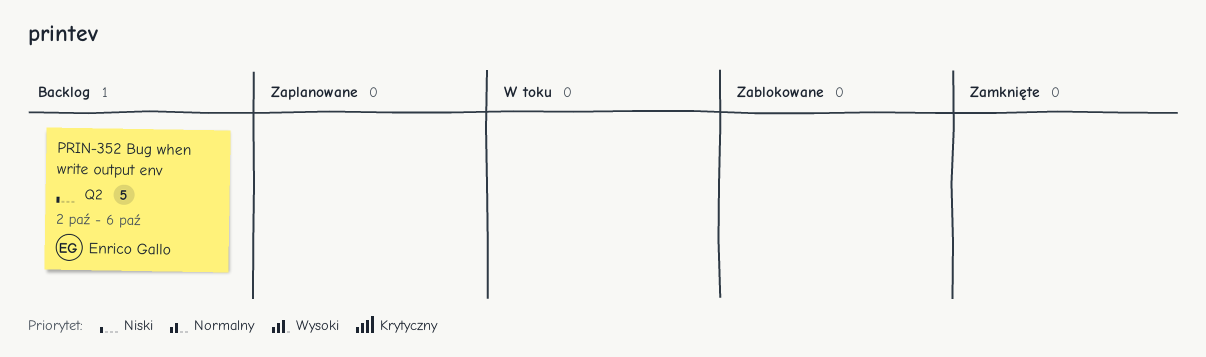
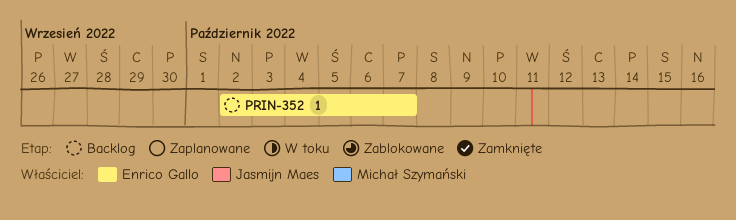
PRIN-352, estimate: 5 -> 1
PRIN-352, due: Oct 6 -> Oct 7

